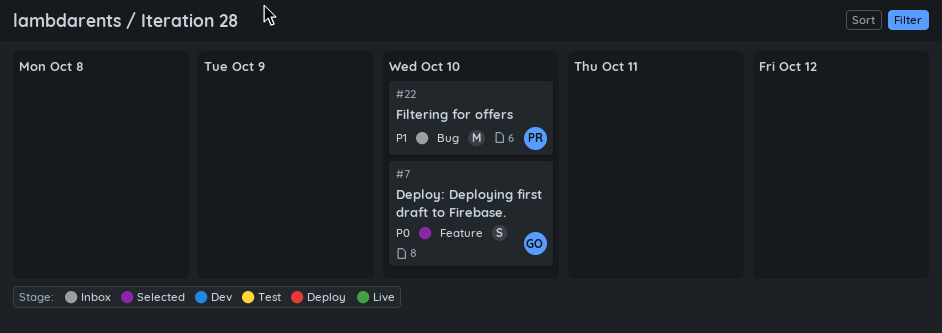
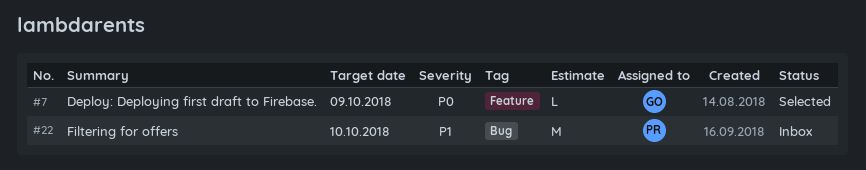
#7, estimate: S -> L
#7, due: Oct 10 -> Oct 9

